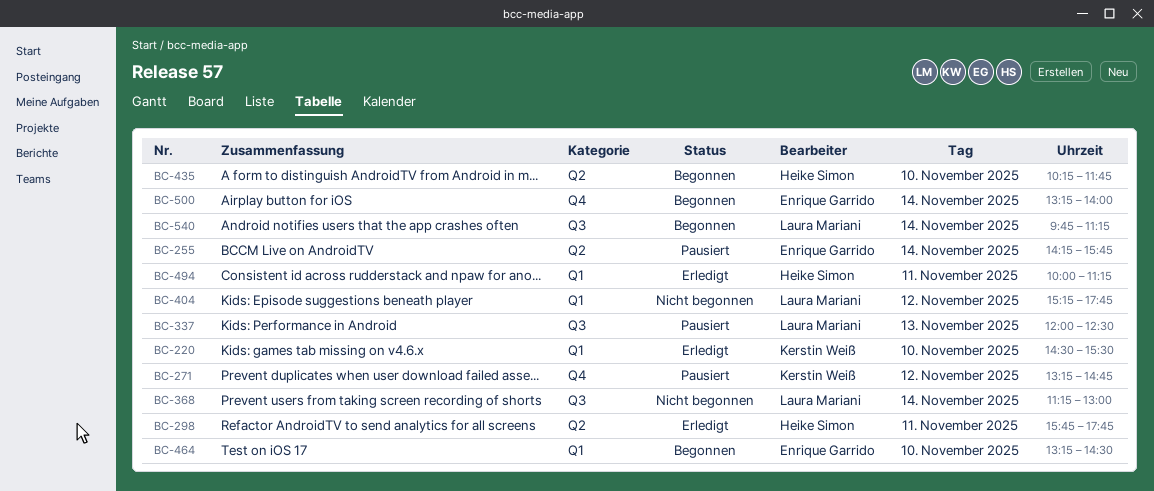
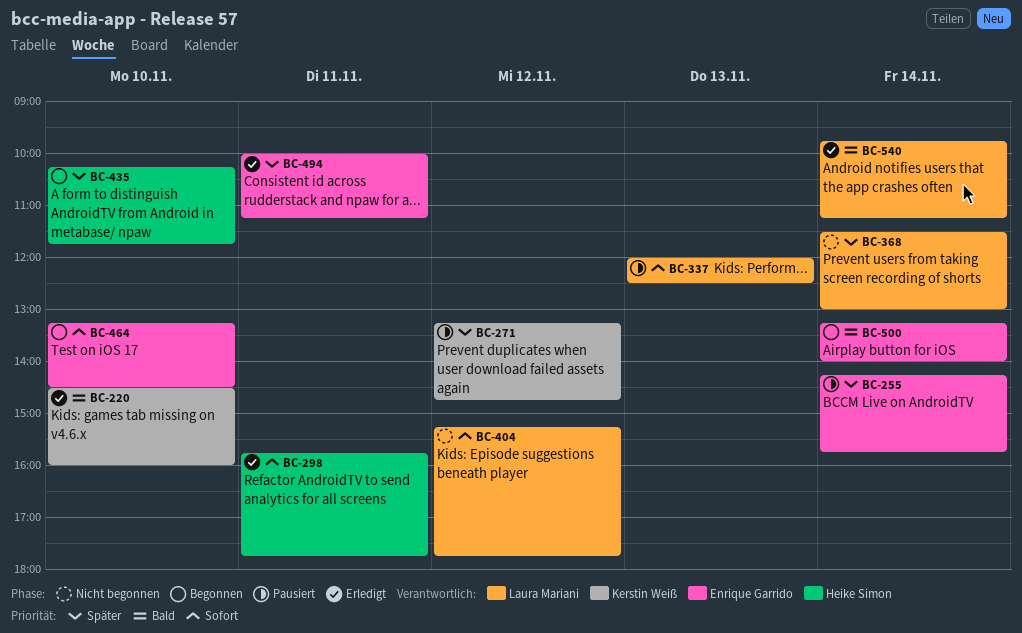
BC-220, ends: 15:30 -> 16:00
BC-368, begins: 11:15 -> 11:30
BC-494, owner: Heike Simon -> Enrique Garrido
BC-540, status: Begonnen -> Erledigt

